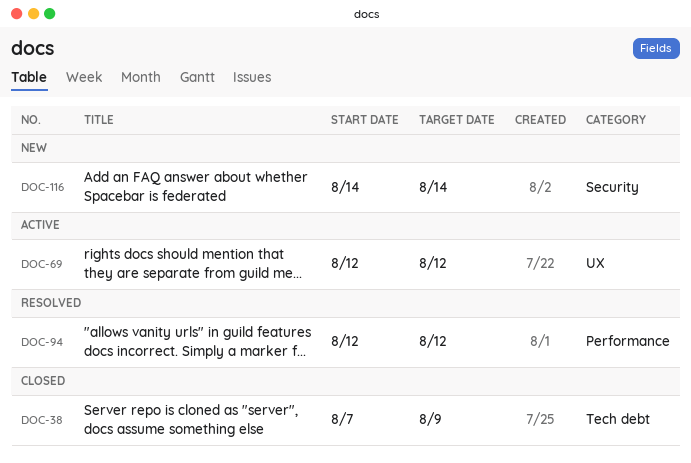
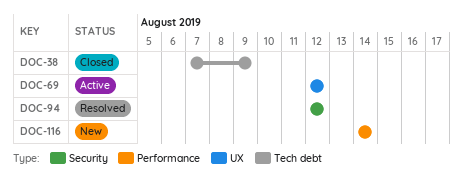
DOC-94, label: Performance -> Security
DOC-116, label: Security -> Performance

